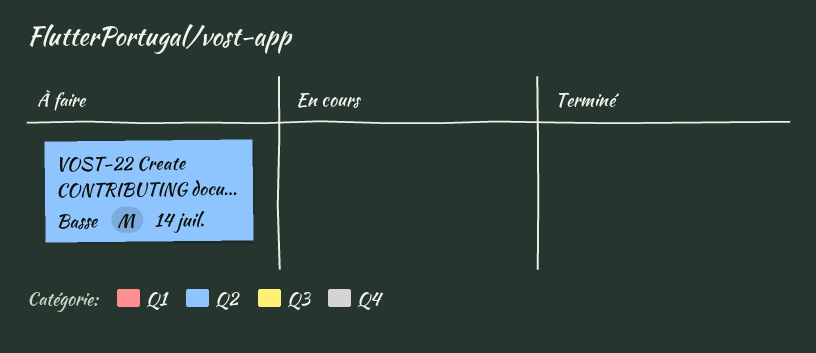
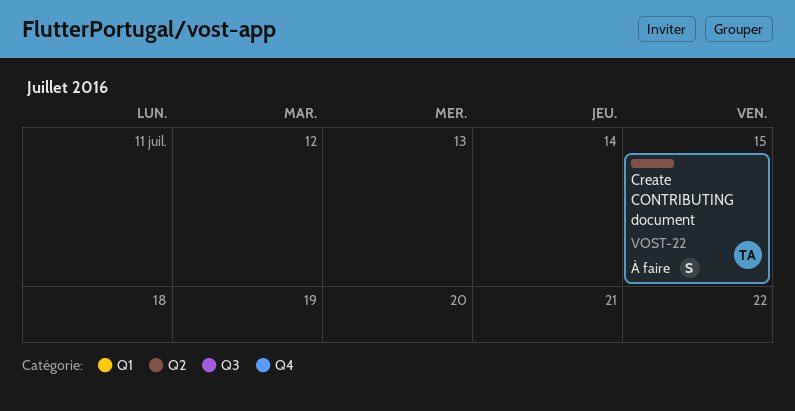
VOST-22, estimate: M -> S
VOST-22, due: Jul 14 -> Jul 15

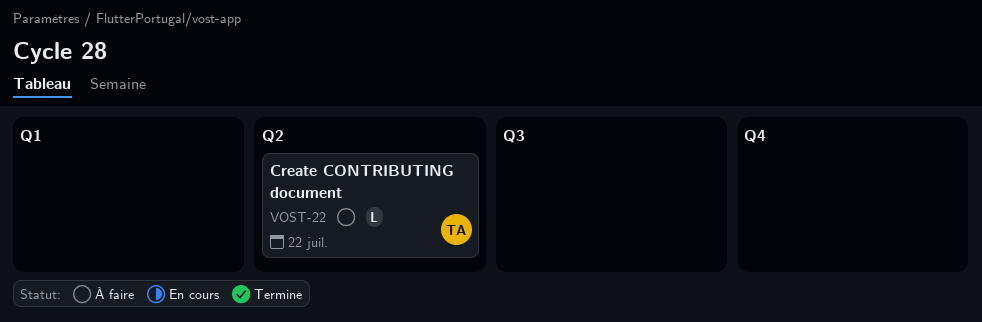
VOST-22, estimate: S -> L
VOST-22, due: Jul 15 -> Jul 22

